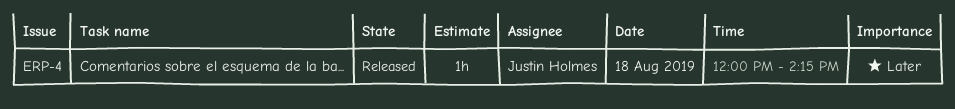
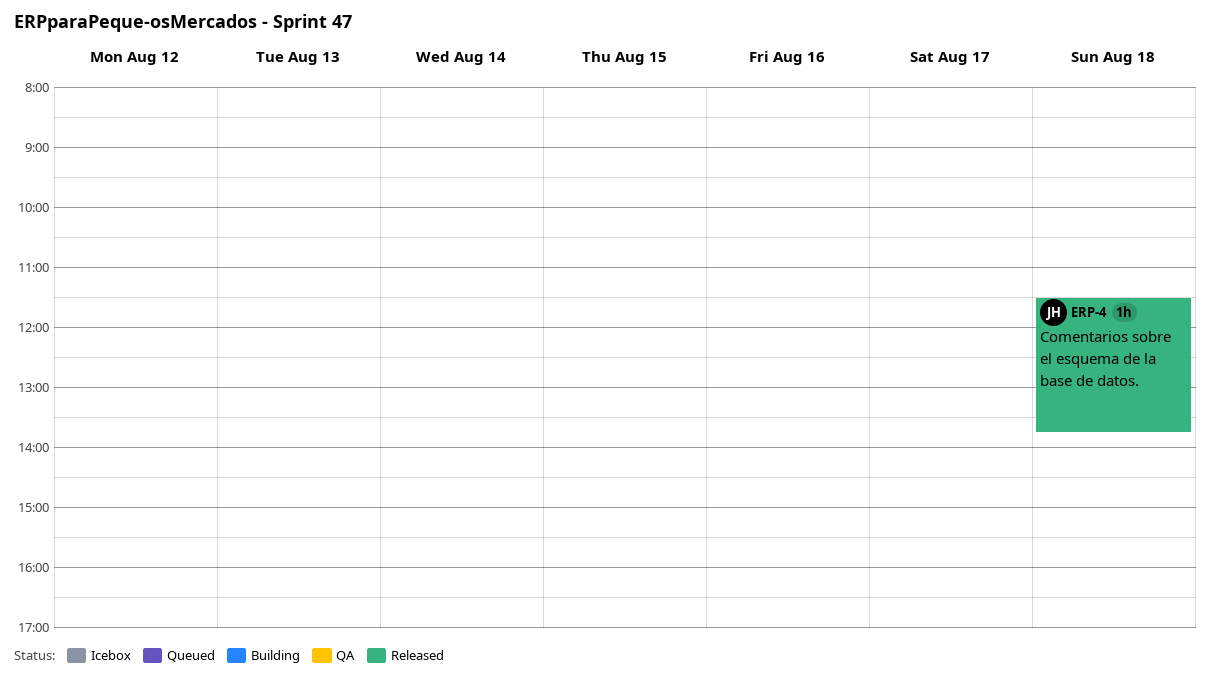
ERP-4, begins: 12:00 -> 11:30
ERP-4, ends: 14:15 -> 13:45

